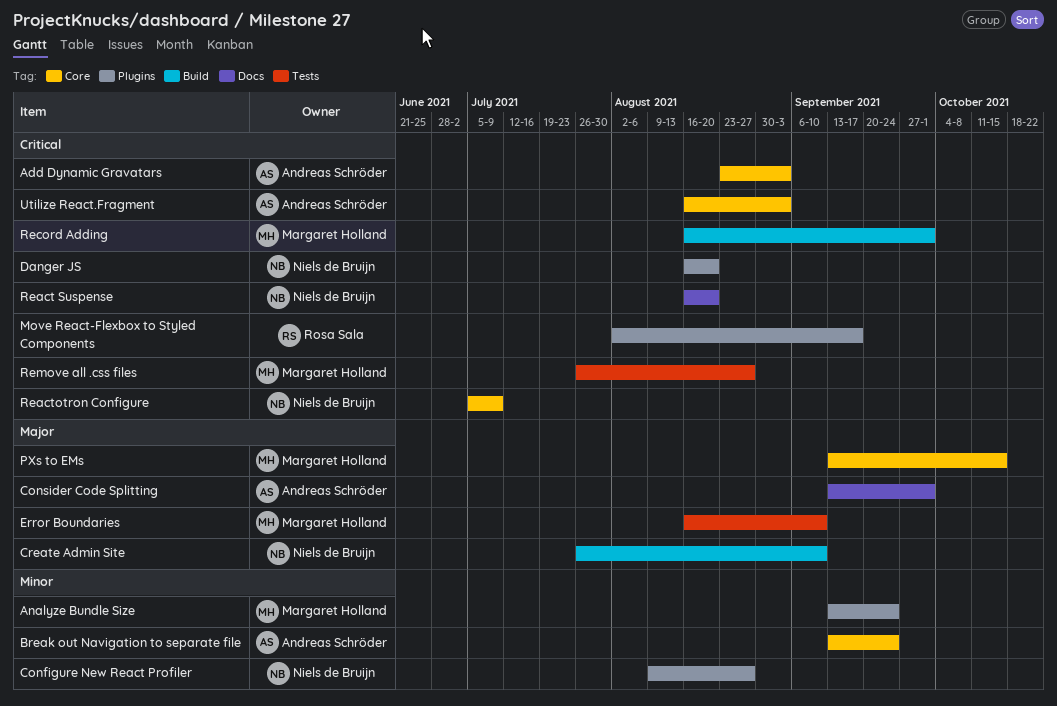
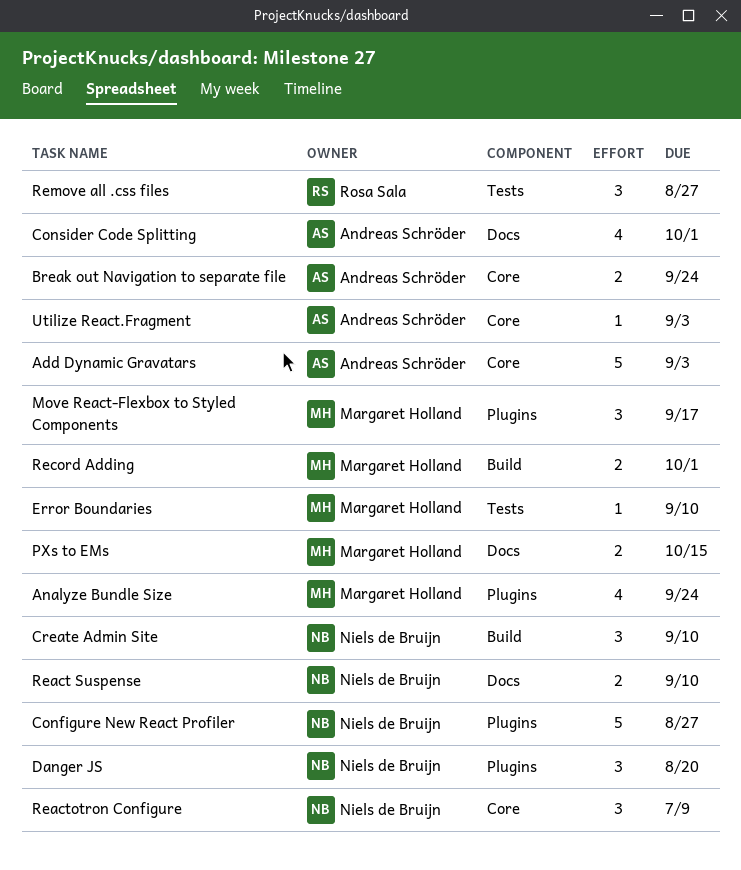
Move React-Flexbox to Styled Components, owner: Rosa Sala -> Margaret Holland
PXs to EMs, label: Core -> Docs
React Suspense, due: Aug 20 -> Sep 10
Remove all .css files, owner: Margaret Holland -> Rosa Sala

